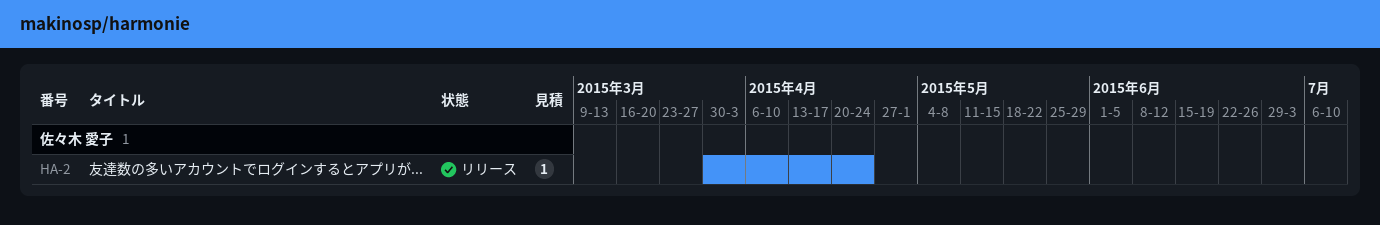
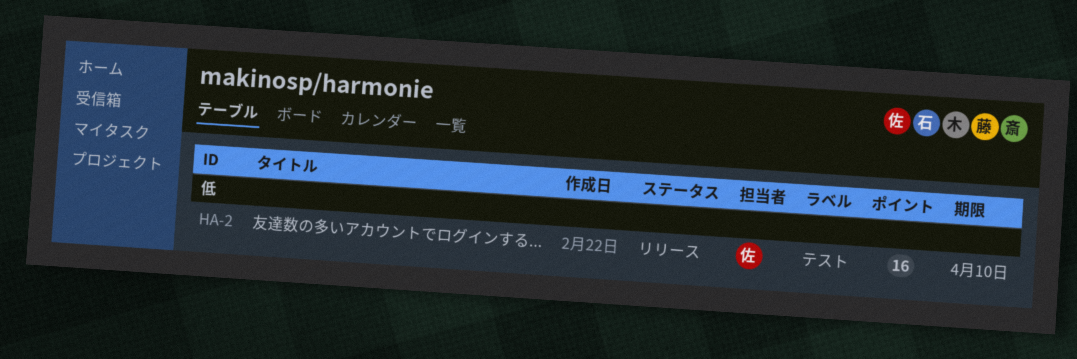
HA-2, estimate: 1 -> 16
HA-2, due: Apr 24 -> Apr 10

